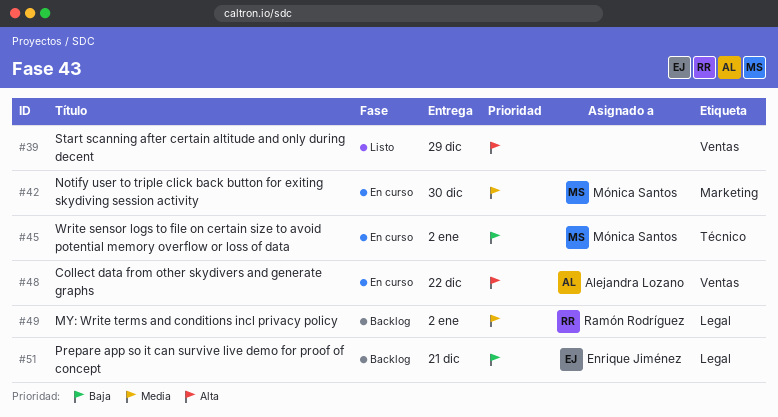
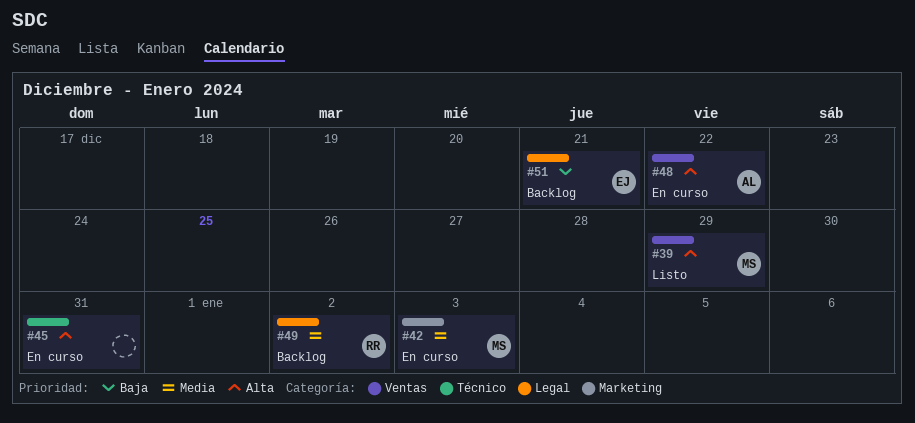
#39, owner: none -> Mónica Santos
#42, due: Dec 30 -> Jan 3
#45, owner: Mónica Santos -> none
#45, priority: Baja -> Alta
#45, due: Jan 2 -> Dec 31

